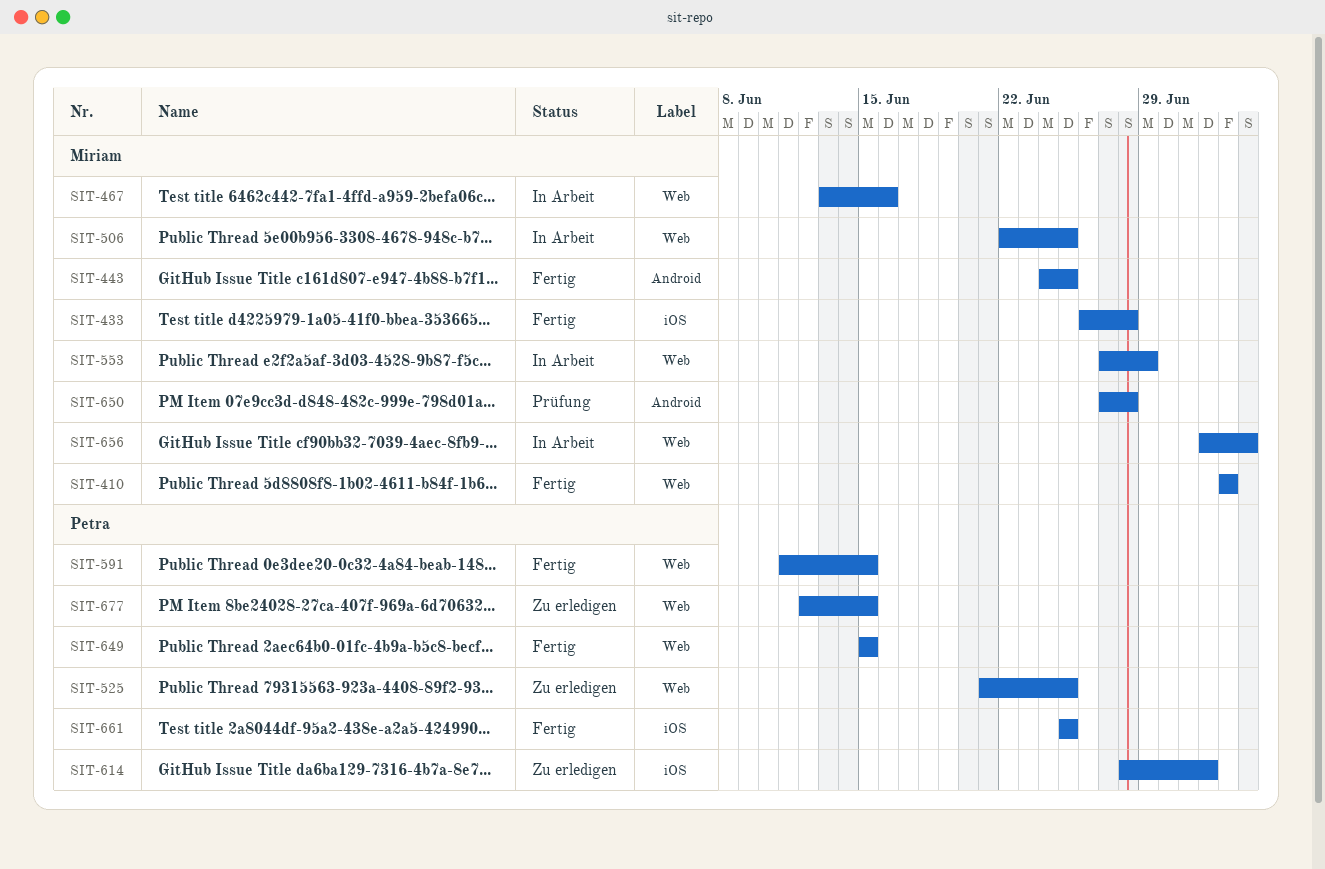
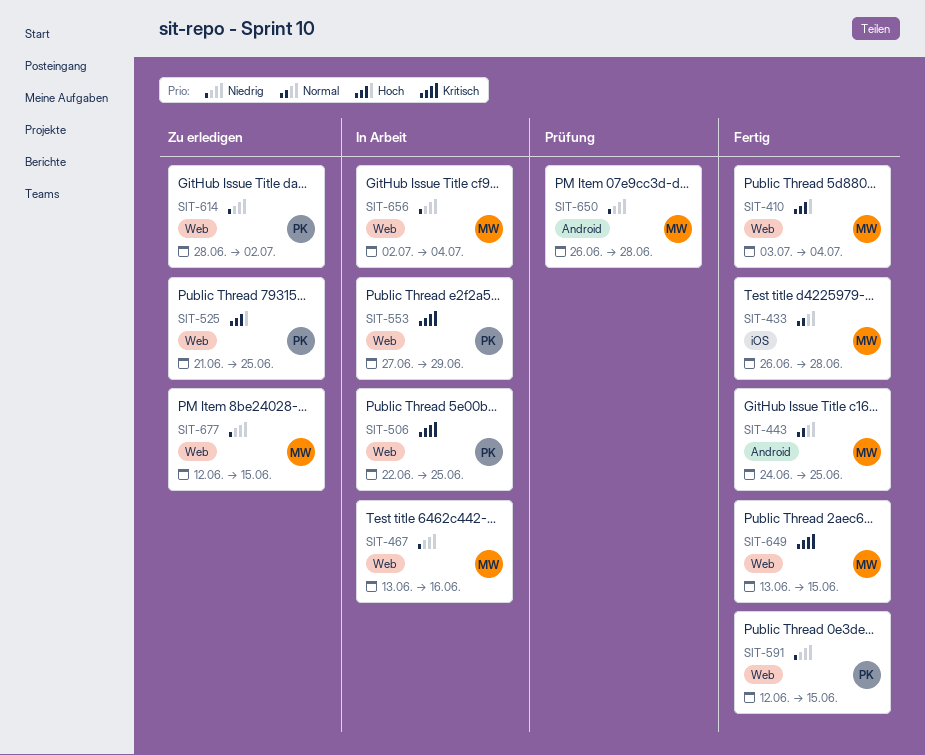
SIT-410, due: Jul 3 -> Jul 4
SIT-506, owner: Miriam -> Petra
SIT-553, owner: Miriam -> Petra
SIT-591, start: Jun 11 -> Jun 12
SIT-614, label: iOS -> Web
SIT-649, owner: Petra -> Miriam
SIT-649, start: Jun 15 -> Jun 13
SIT-650, start: Jun 27 -> Jun 26
SIT-661: present -> none
SIT-677, owner: Petra -> Miriam

